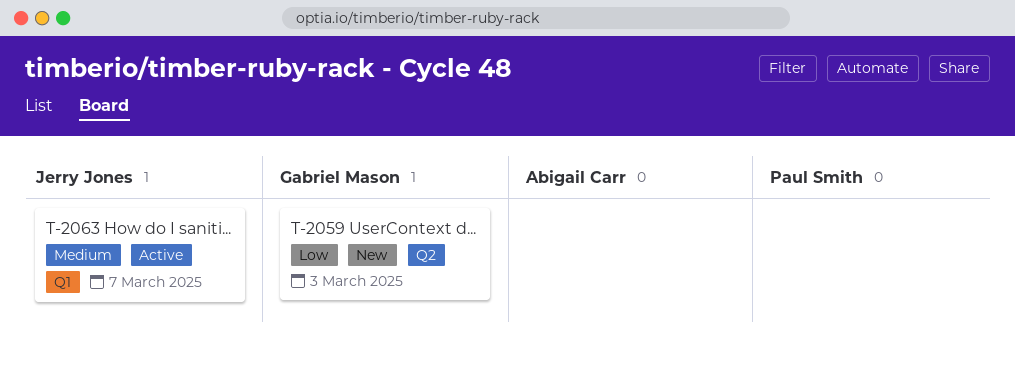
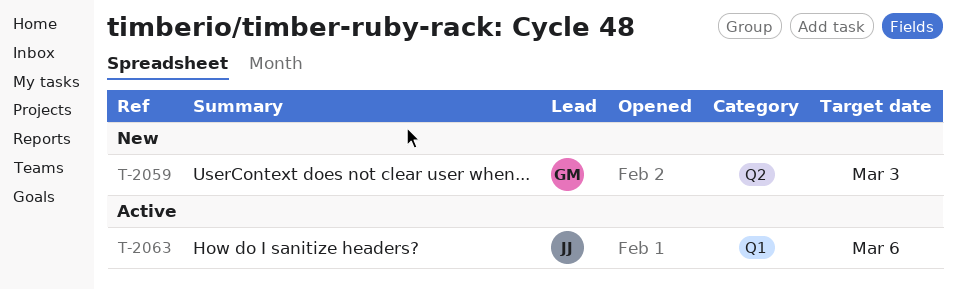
T-2063, due: Mar 7 -> Mar 6

